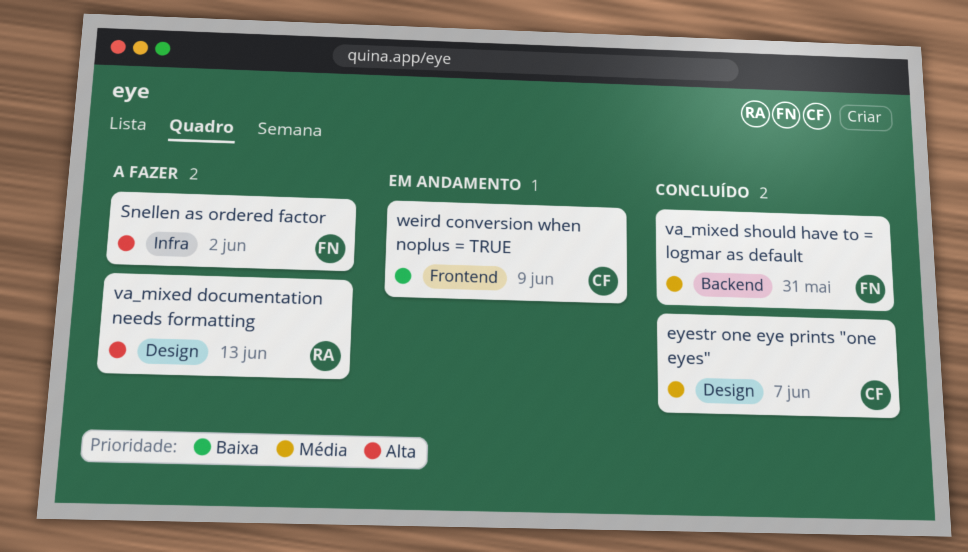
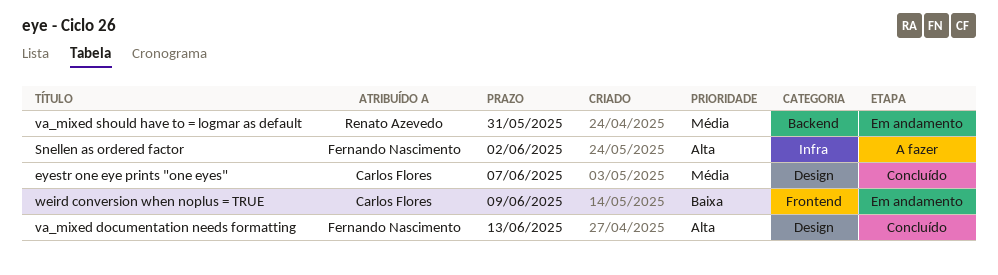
va_mixed documentation needs formatting, status: A fazer -> Concluído
va_mixed documentation needs formatting, owner: Renato Azevedo -> Fernando Nascimento
va_mixed should have to = logmar as default, status: Concluído -> Em andamento
va_mixed should have to = logmar as default, owner: Fernando Nascimento -> Renato Azevedo

